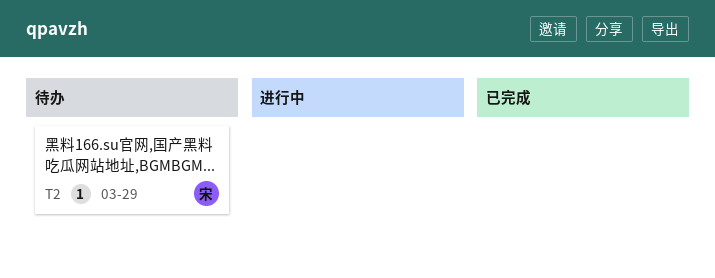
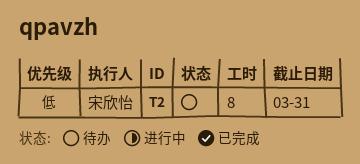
T2, estimate: 1 -> 8
T2, due: Mar 29 -> Mar 31

